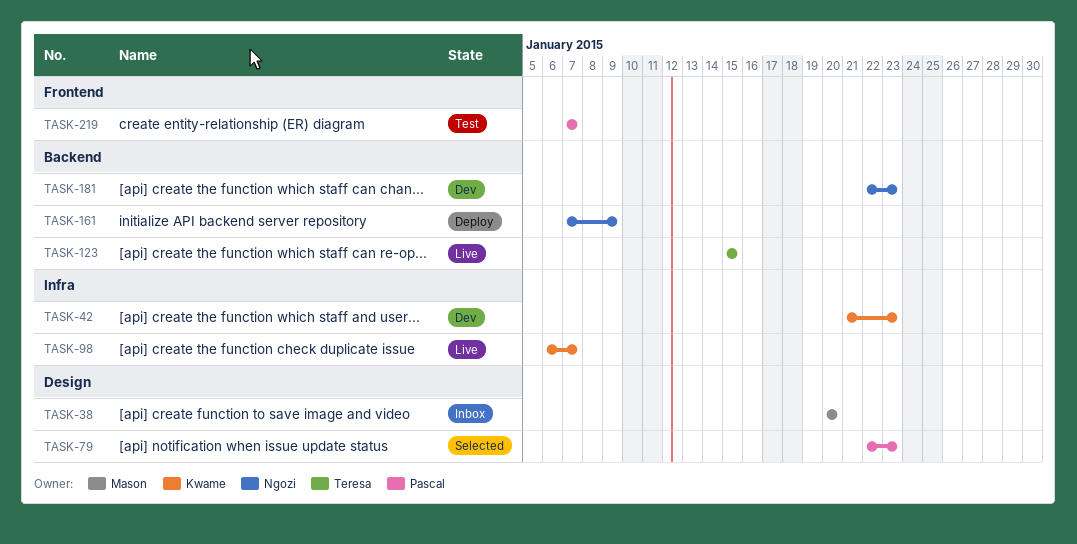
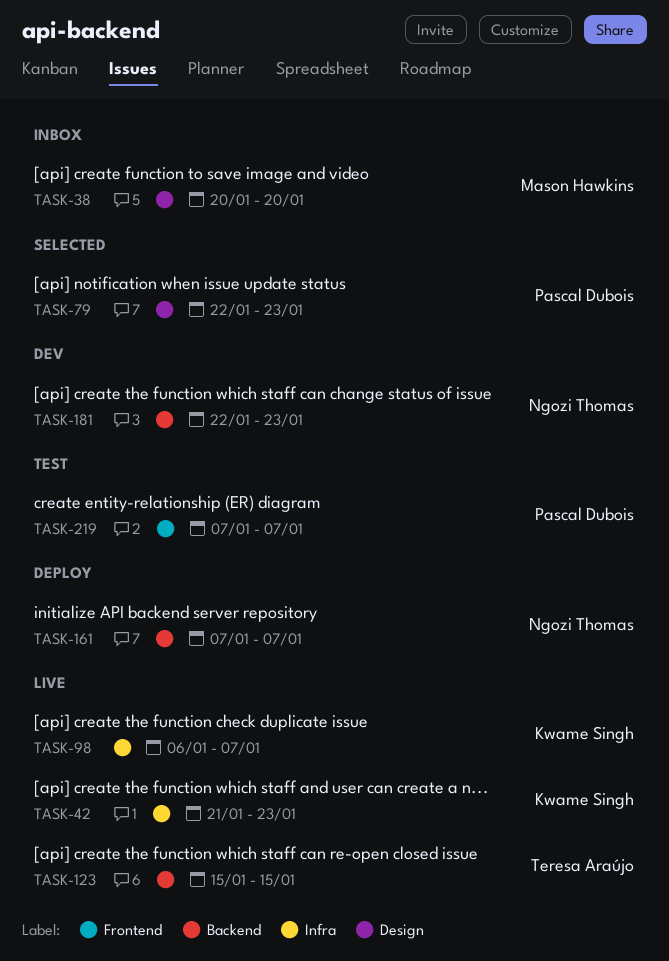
TASK-42, status: Dev -> Live
TASK-161, due: Jan 9 -> Jan 7

